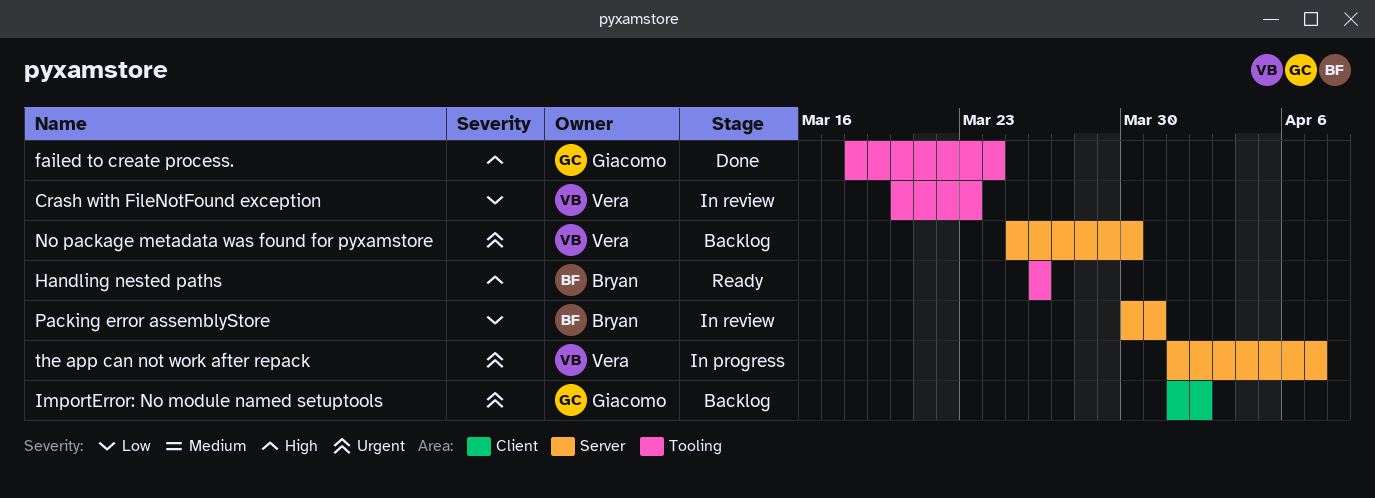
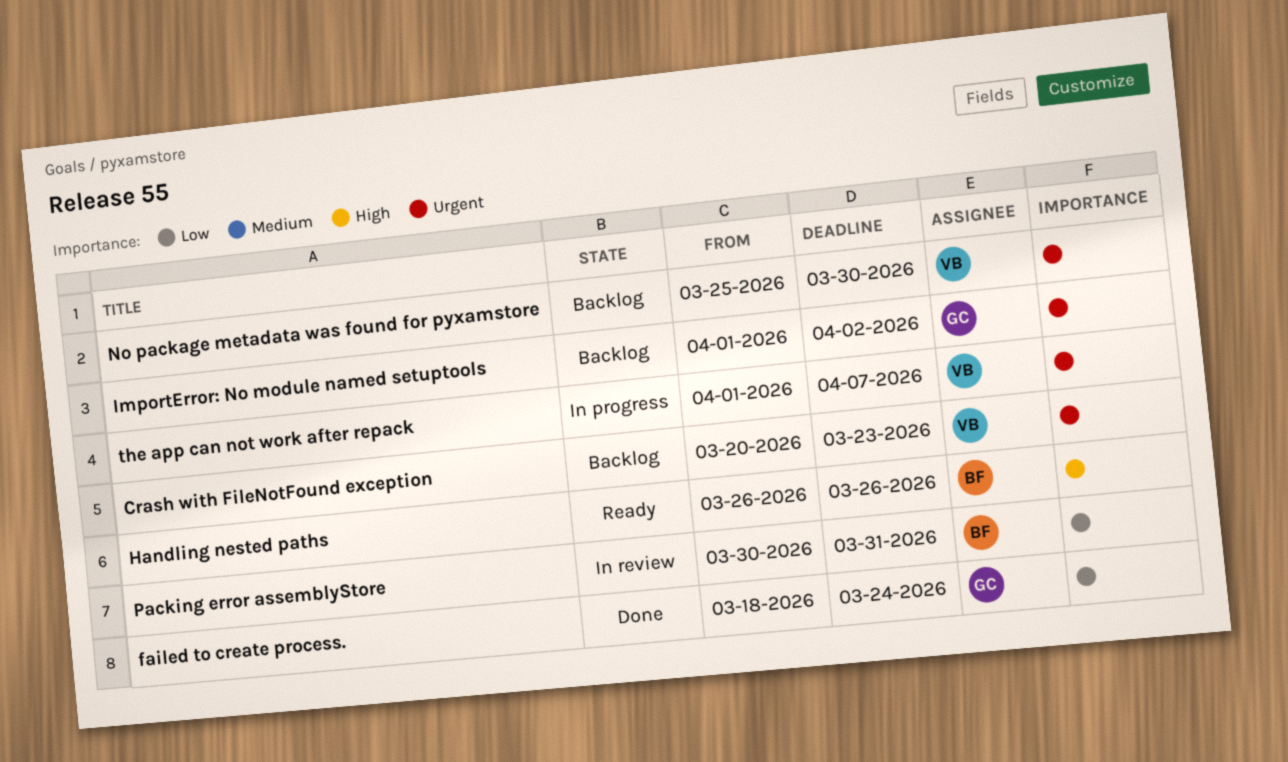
Crash with FileNotFound exception, status: In review -> Backlog
Crash with FileNotFound exception, priority: Low -> Urgent
failed to create process., priority: High -> Low

